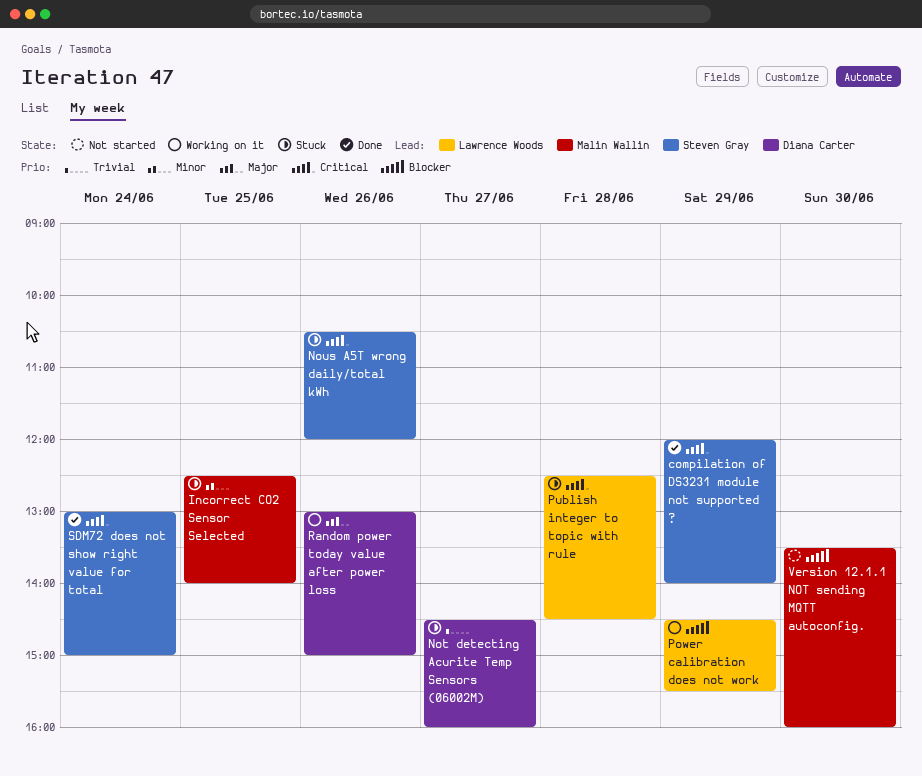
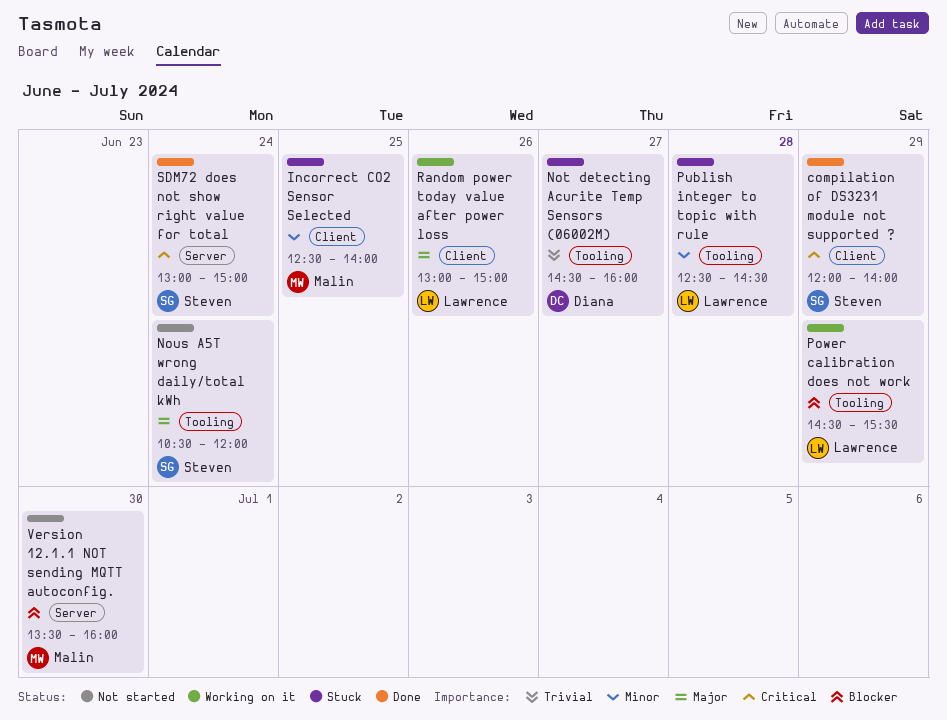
Nous A5T wrong daily/total kWh, status: Stuck -> Not started
Nous A5T wrong daily/total kWh, priority: Critical -> Major
Nous A5T wrong daily/total kWh, day: Jun 26 -> Jun 24
Publish integer to topic with rule, priority: Critical -> Minor
Random power today value after power loss, owner: Diana Carter -> Lawrence Woods

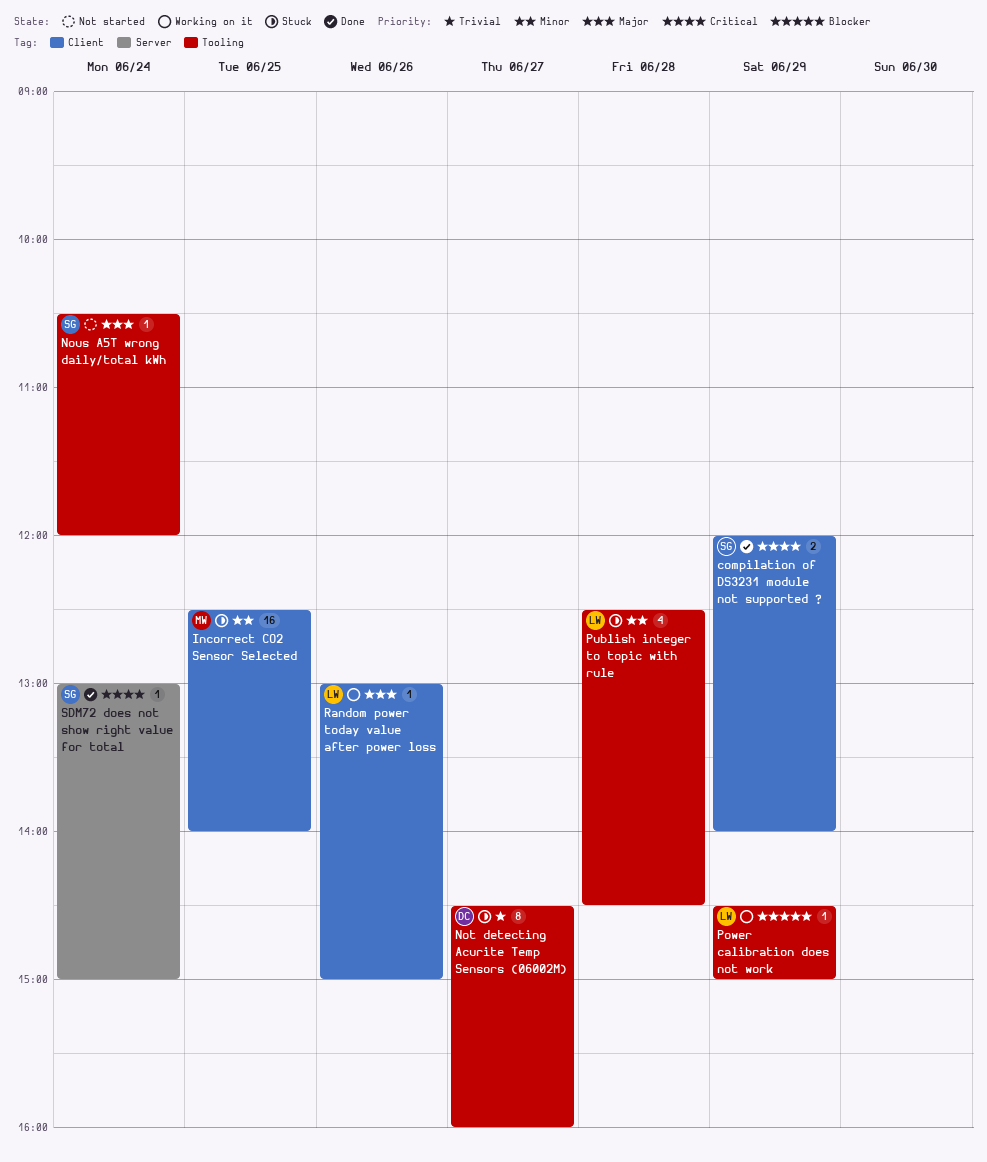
Power calibration does not work, ends: 15:30 -> 15:00
Version 12.1.1 NOT sending MQTT autoconfig.: present -> none

